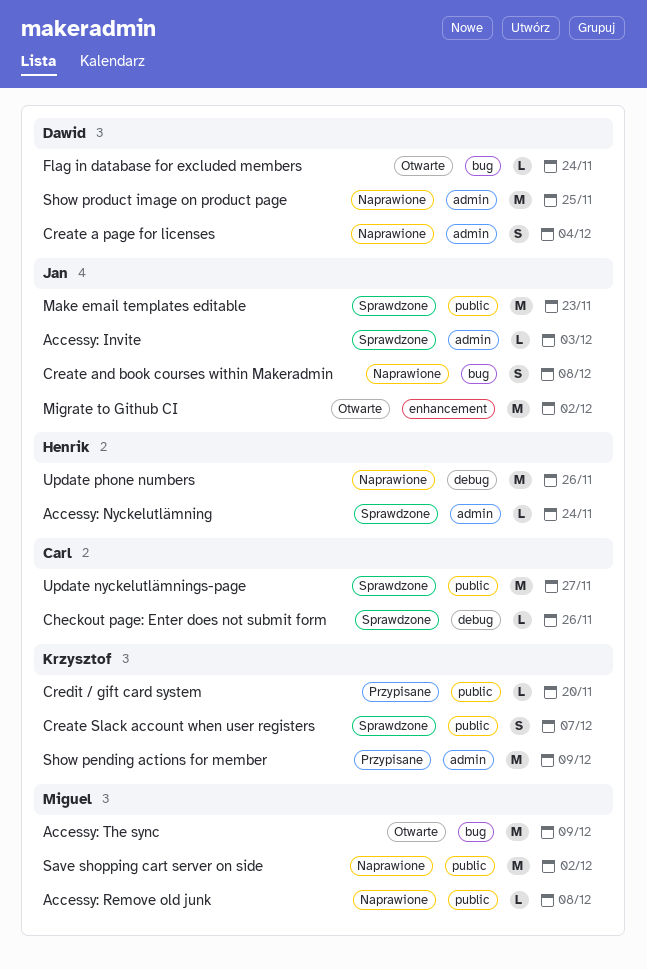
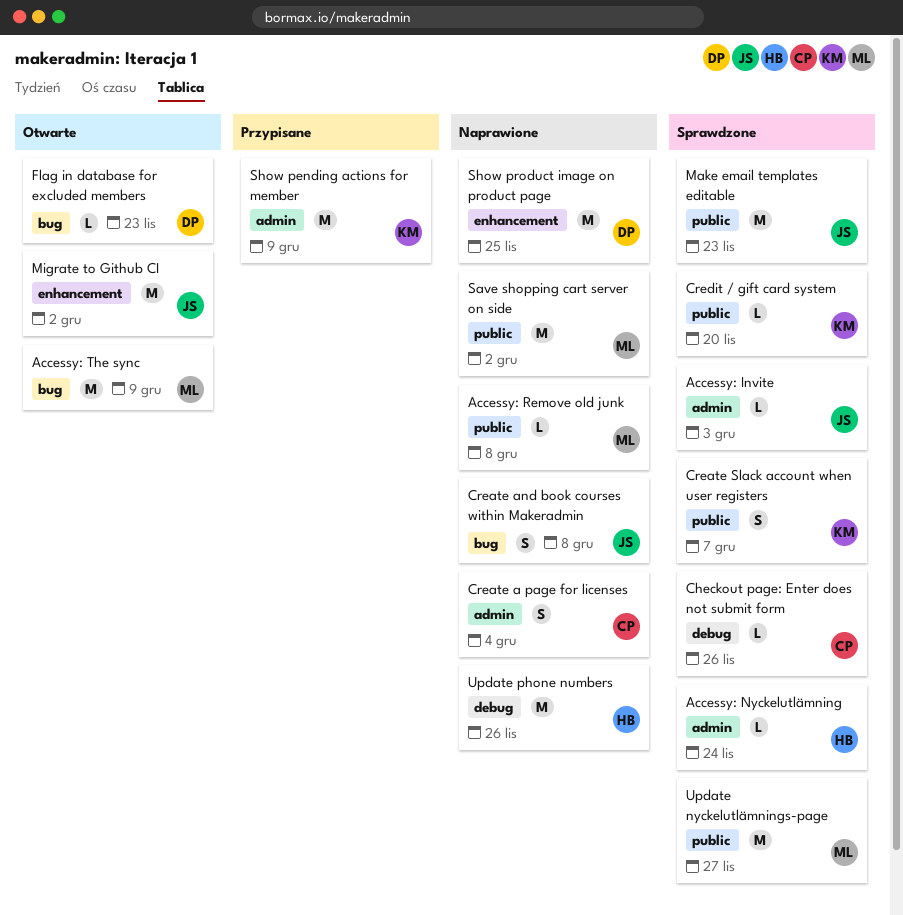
Create a page for licenses, owner: Dawid -> Carl
Credit / gift card system, status: Przypisane -> Sprawdzone
Flag in database for excluded members, due: Nov 24 -> Nov 23
Show product image on product page, label: admin -> enhancement
Update nyckelutlämnings-page, owner: Carl -> Miguel

